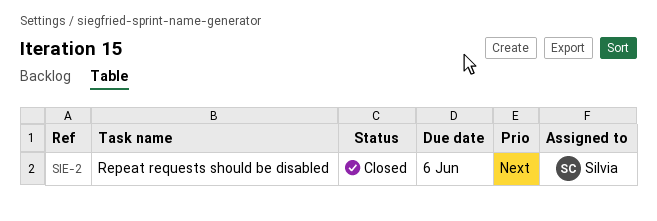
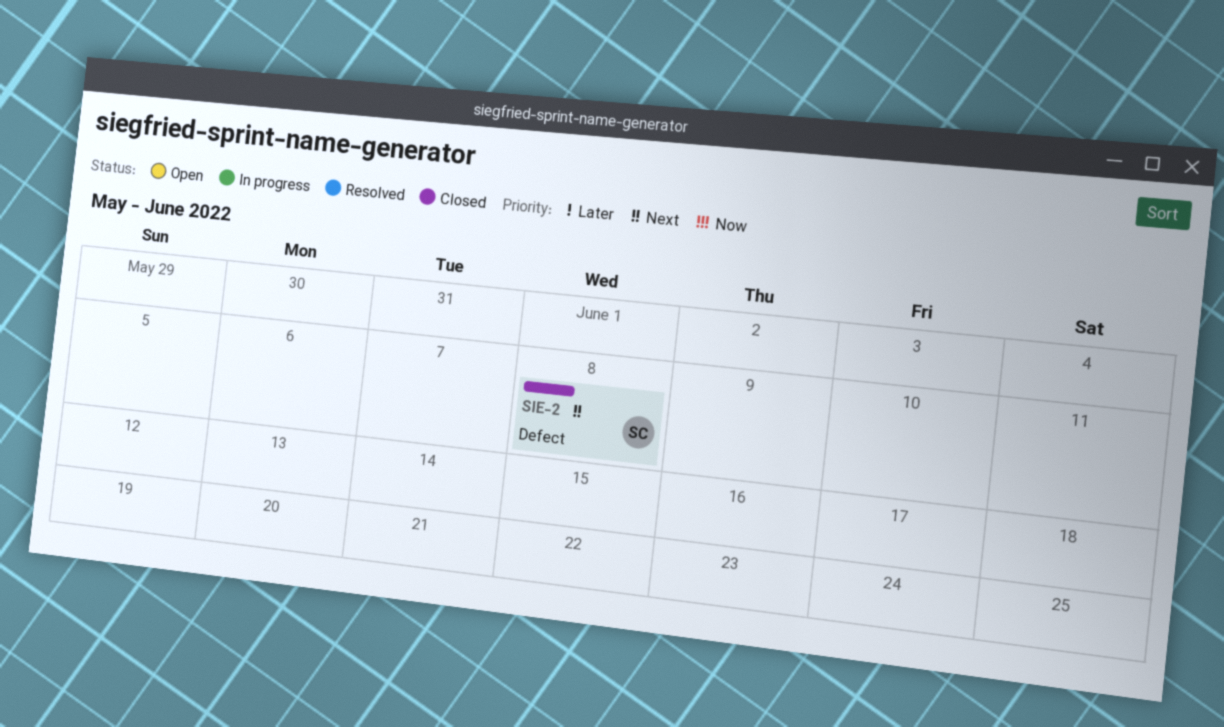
SIE-2, due: Jun 6 -> Jun 8

